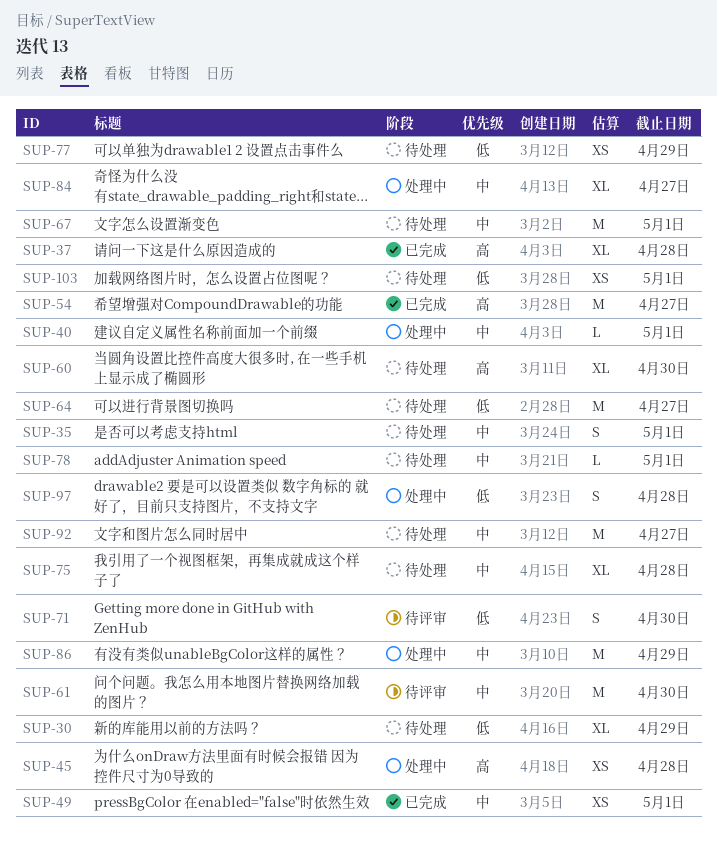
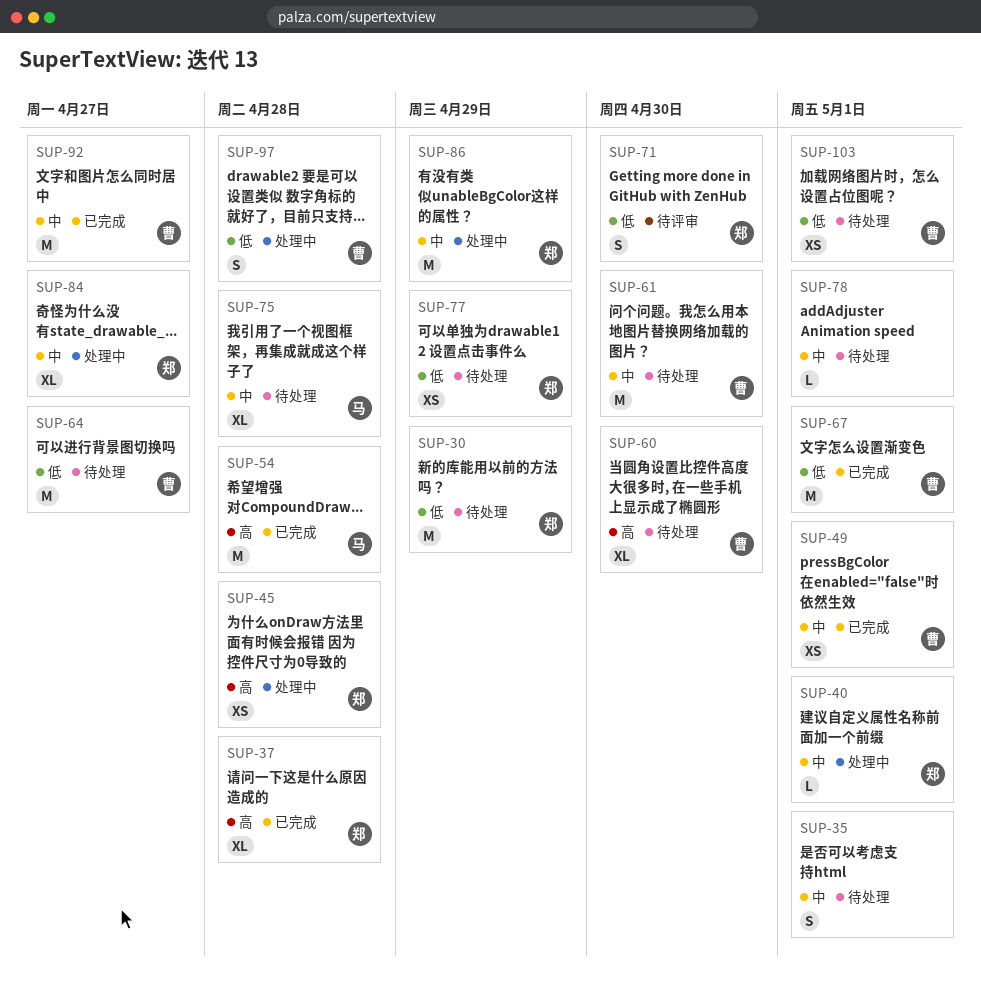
SUP-30, estimate: XL -> M
SUP-54, due: Apr 27 -> Apr 28
SUP-61, status: 待评审 -> 待处理
SUP-67, status: 待处理 -> 已完成
SUP-67, priority: 中 -> 低
SUP-92, status: 待处理 -> 已完成

